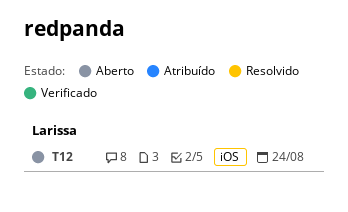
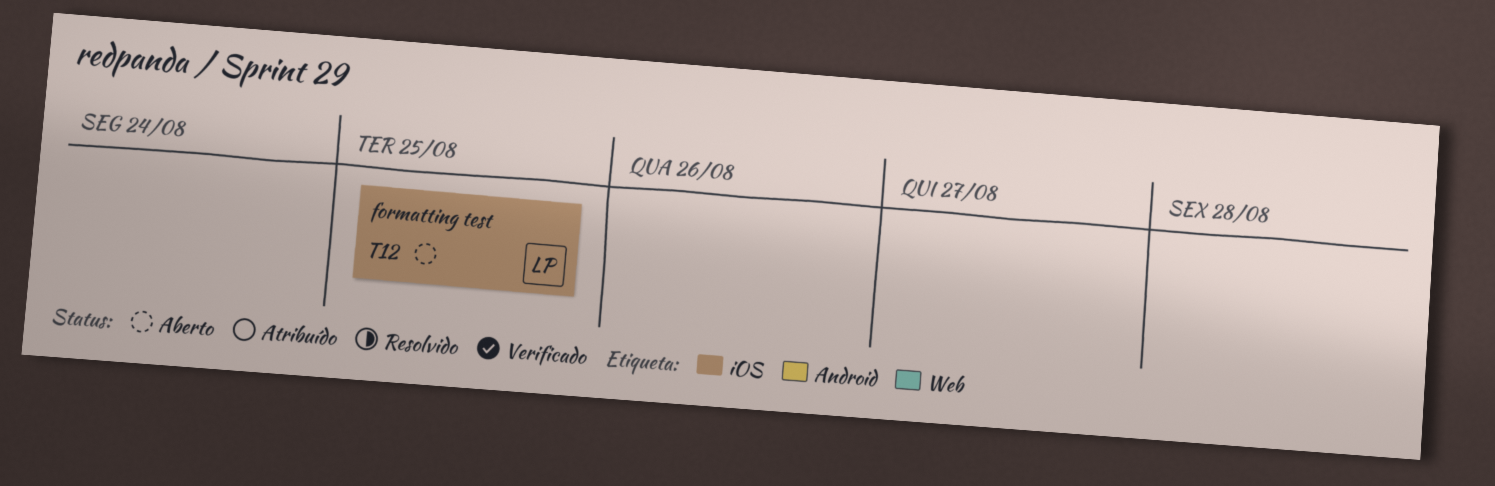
T12, due: Aug 24 -> Aug 25

